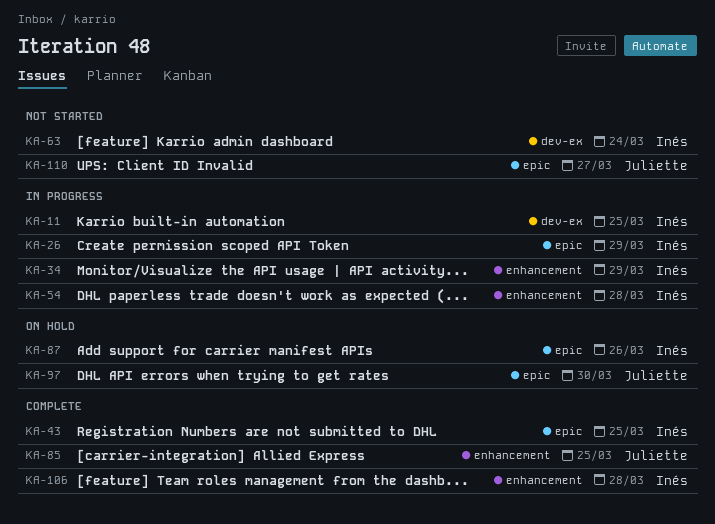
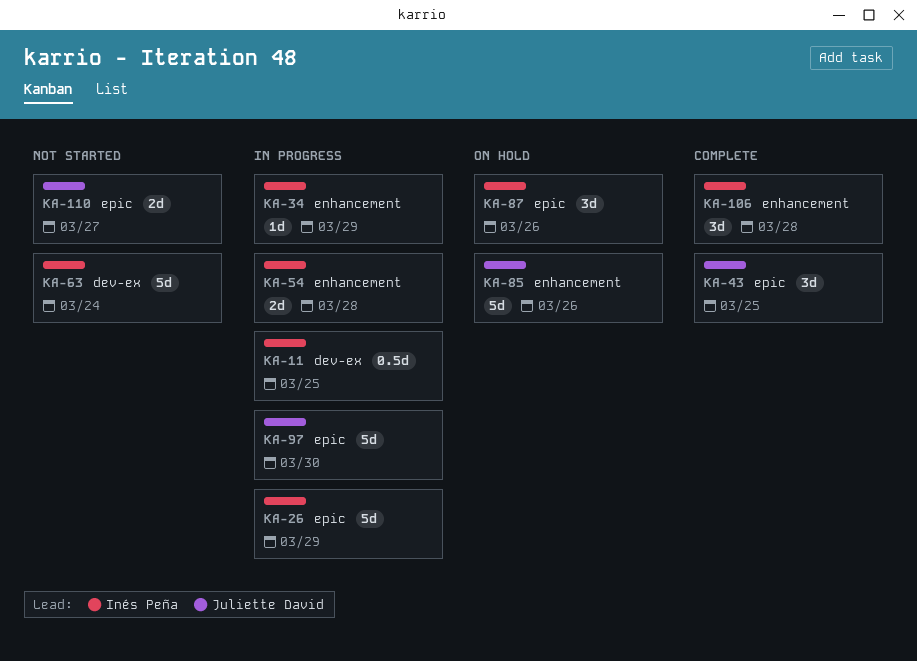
KA-43, owner: Inés Peña -> Juliette David
KA-85, status: Complete -> On hold
KA-85, due: Mar 25 -> Mar 26
KA-97, status: On hold -> In progress

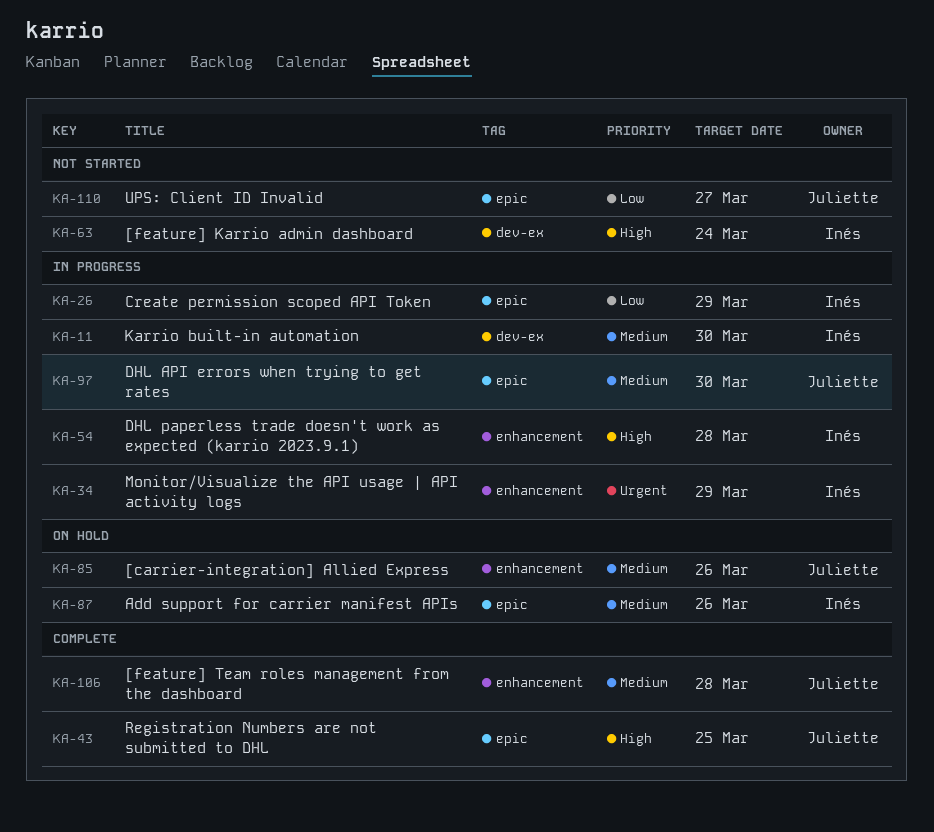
KA-11, due: Mar 25 -> Mar 30
KA-106, owner: Inés Peña -> Juliette David

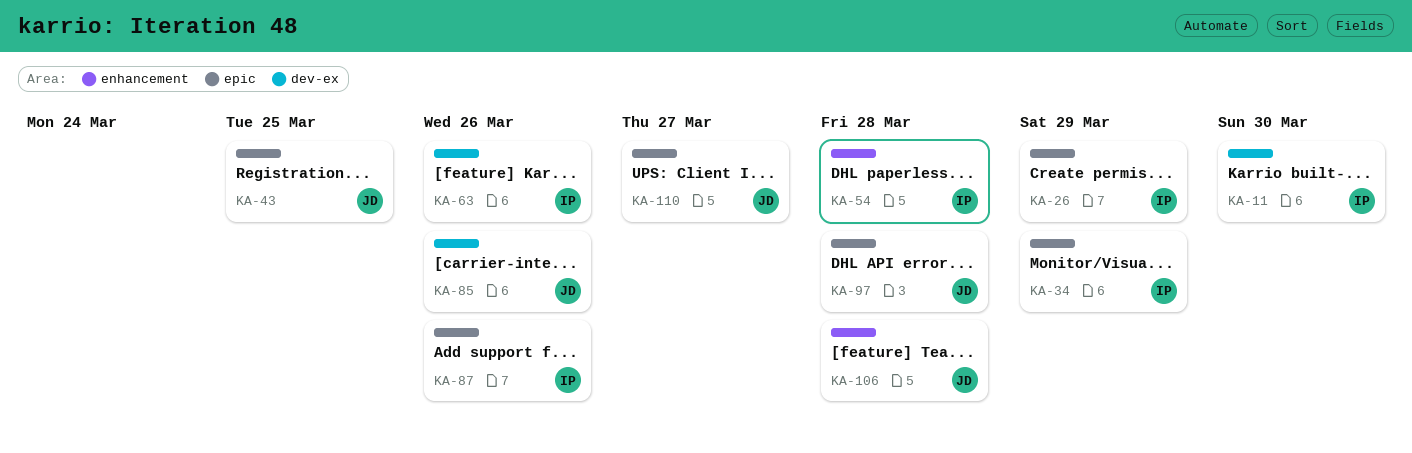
KA-34, label: enhancement -> epic
KA-63, due: Mar 24 -> Mar 26
KA-85, label: enhancement -> dev-ex
KA-97, due: Mar 30 -> Mar 28

